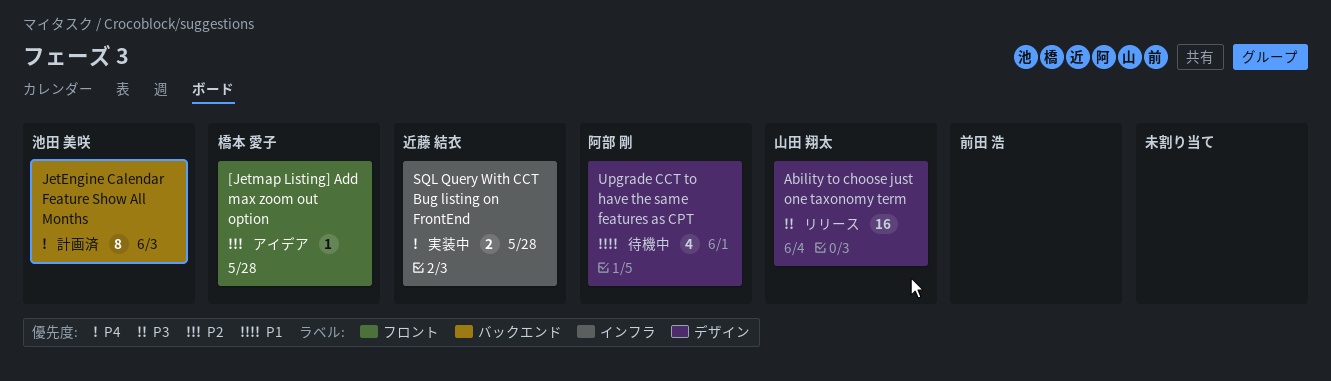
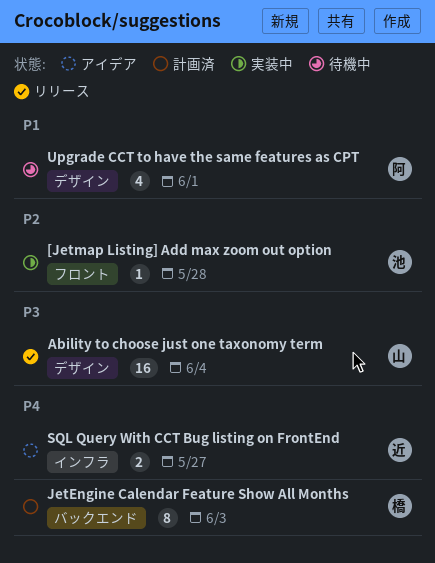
[Jetmap Listing] Add max zoom out option, status: アイデア -> 実装中
[Jetmap Listing] Add max zoom out option, owner: 橋本 愛子 -> 池田 美咲
JetEngine Calendar Feature Show All Months, owner: 池田 美咲 -> 橋本 愛子
SQL Query With CCT Bug listing on FrontEnd, status: 実装中 -> アイデア
SQL Query With CCT Bug listing on FrontEnd, due: May 28 -> May 27

